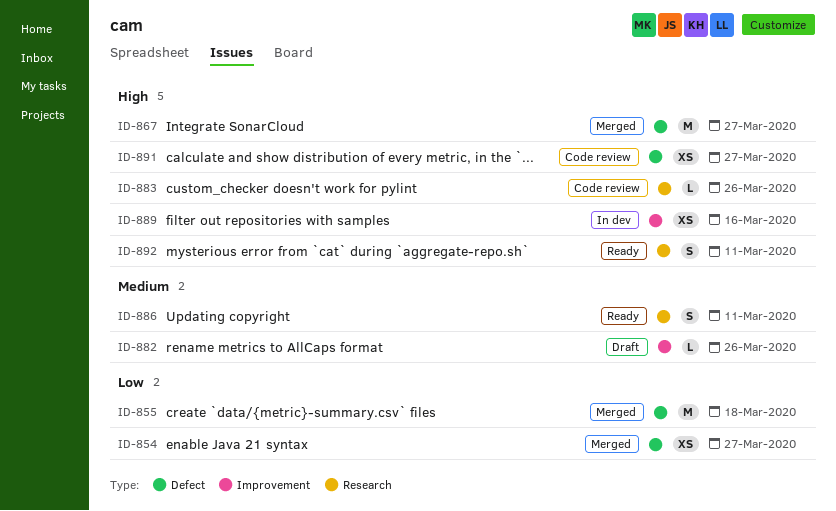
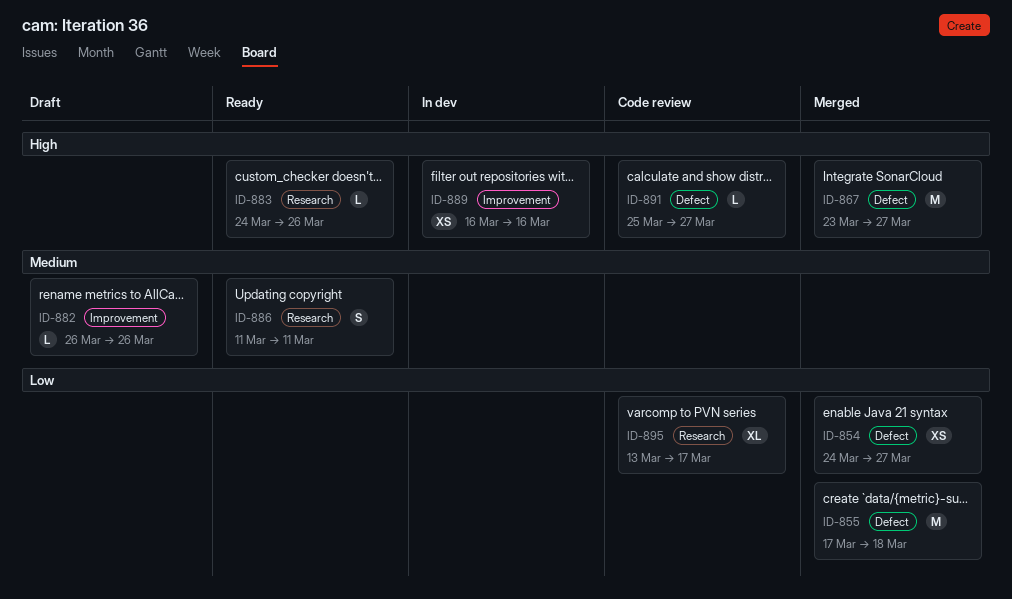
ID-883, status: Code review -> Ready
ID-891, estimate: XS -> L
ID-892: present -> none
ID-895: none -> present

